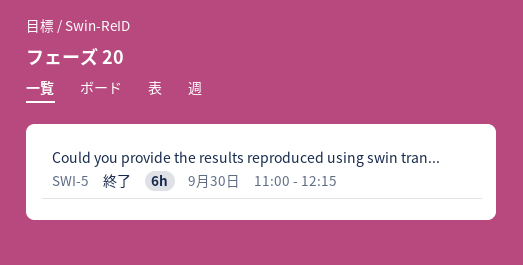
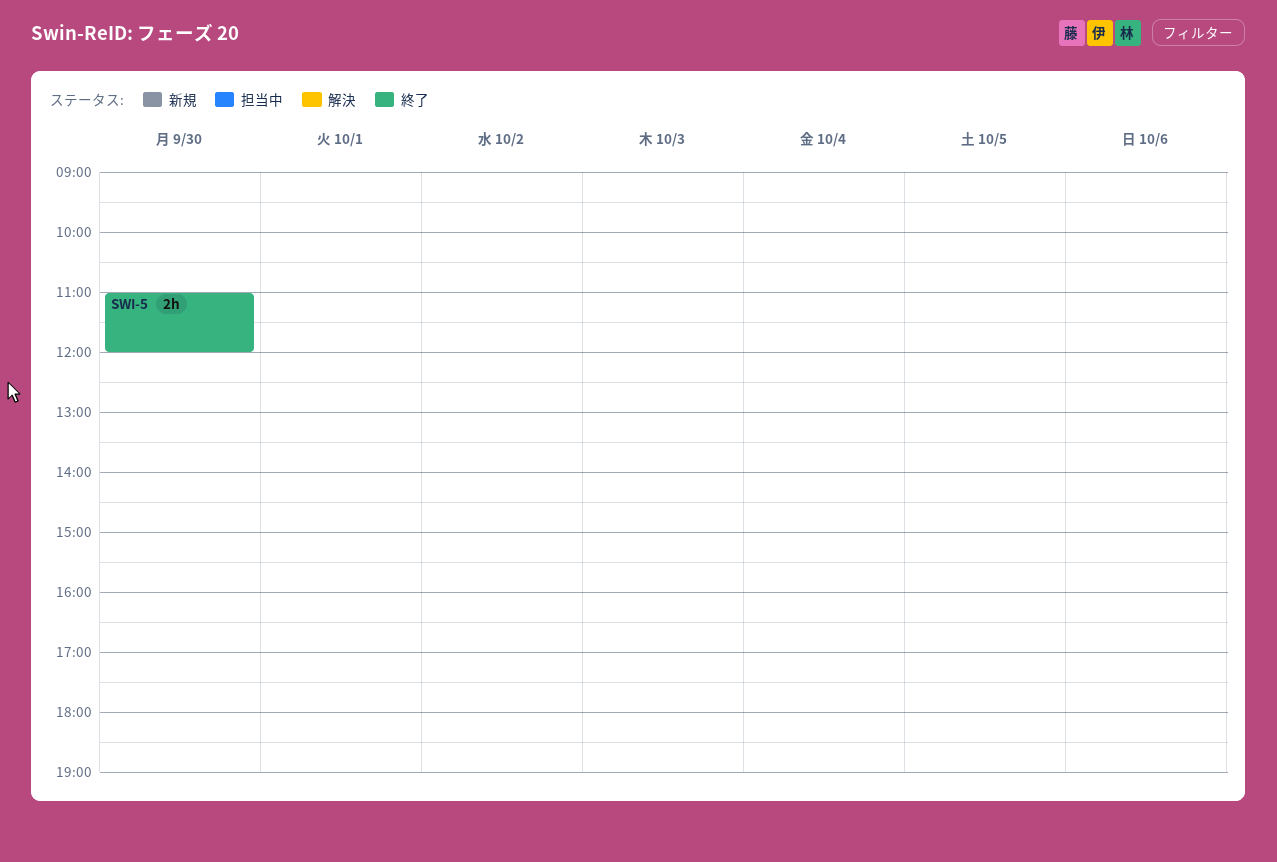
SWI-5, estimate: 6h -> 2h
SWI-5, ends: 12:15 -> 12:00

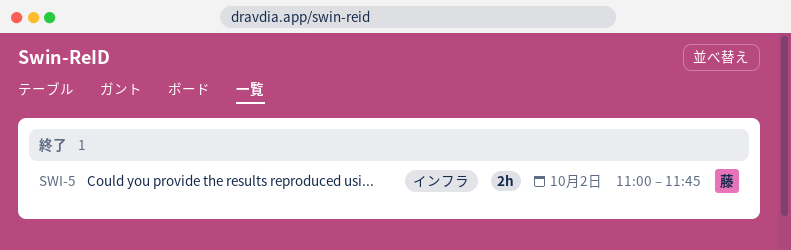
SWI-5, day: Sep 30 -> Oct 2
SWI-5, ends: 12:00 -> 11:45

